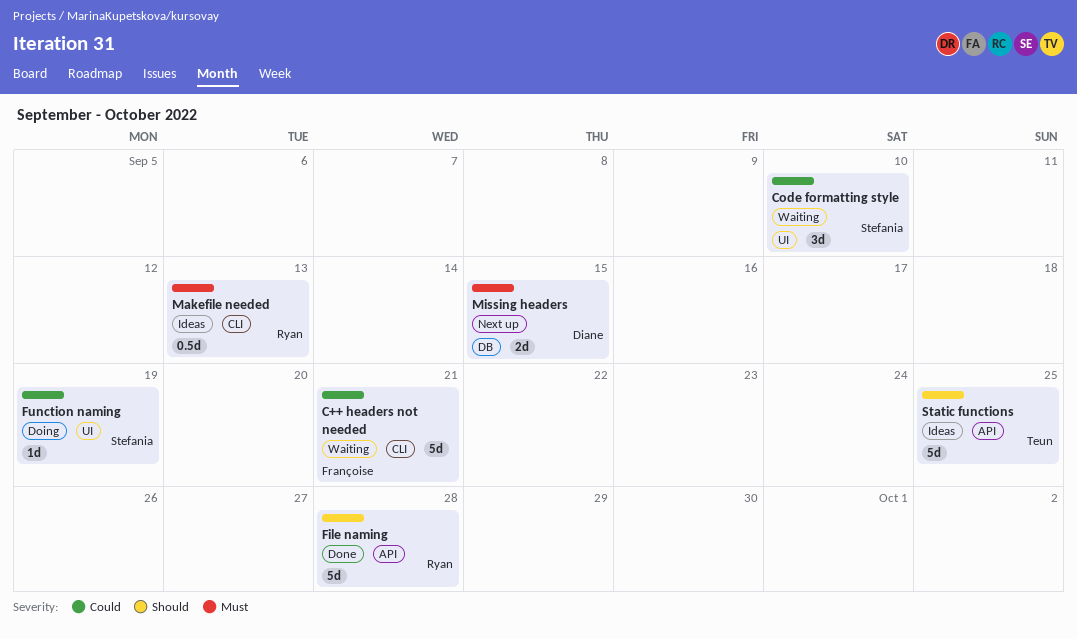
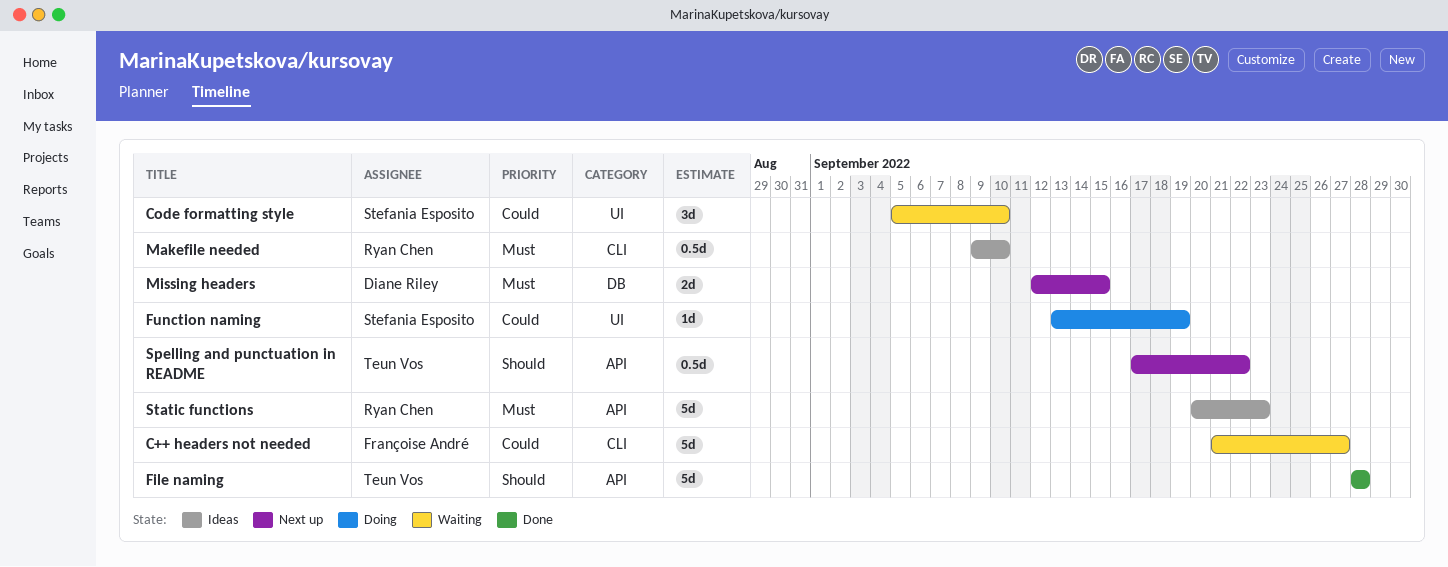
C++ headers not needed, due: Sep 21 -> Sep 27
File naming, owner: Ryan Chen -> Teun Vos
Makefile needed, due: Sep 13 -> Sep 10
Spelling and punctuation in README: none -> present
Static functions, owner: Teun Vos -> Ryan Chen
Static functions, priority: Should -> Must
Static functions, due: Sep 25 -> Sep 23

